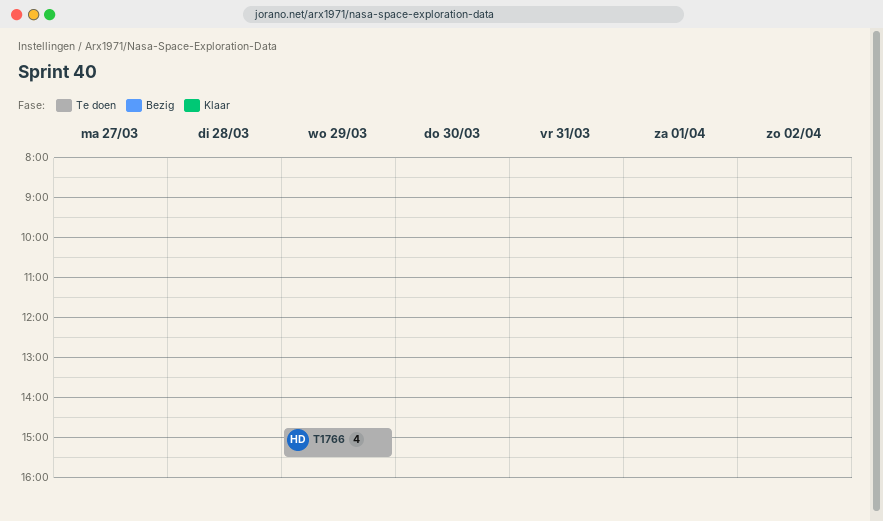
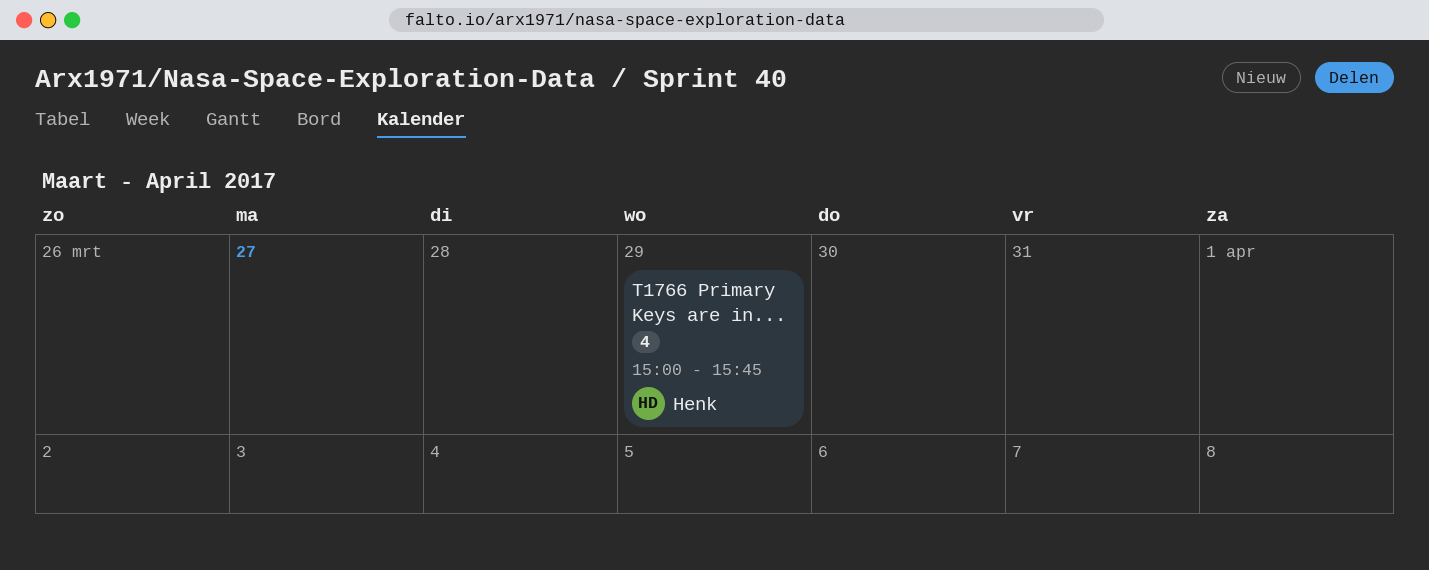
T1766, begins: 14:45 -> 15:00
T1766, ends: 15:30 -> 15:45

